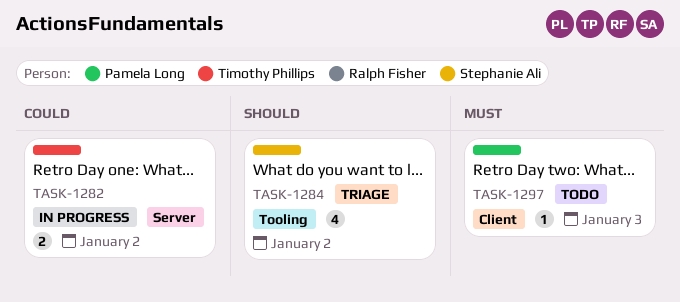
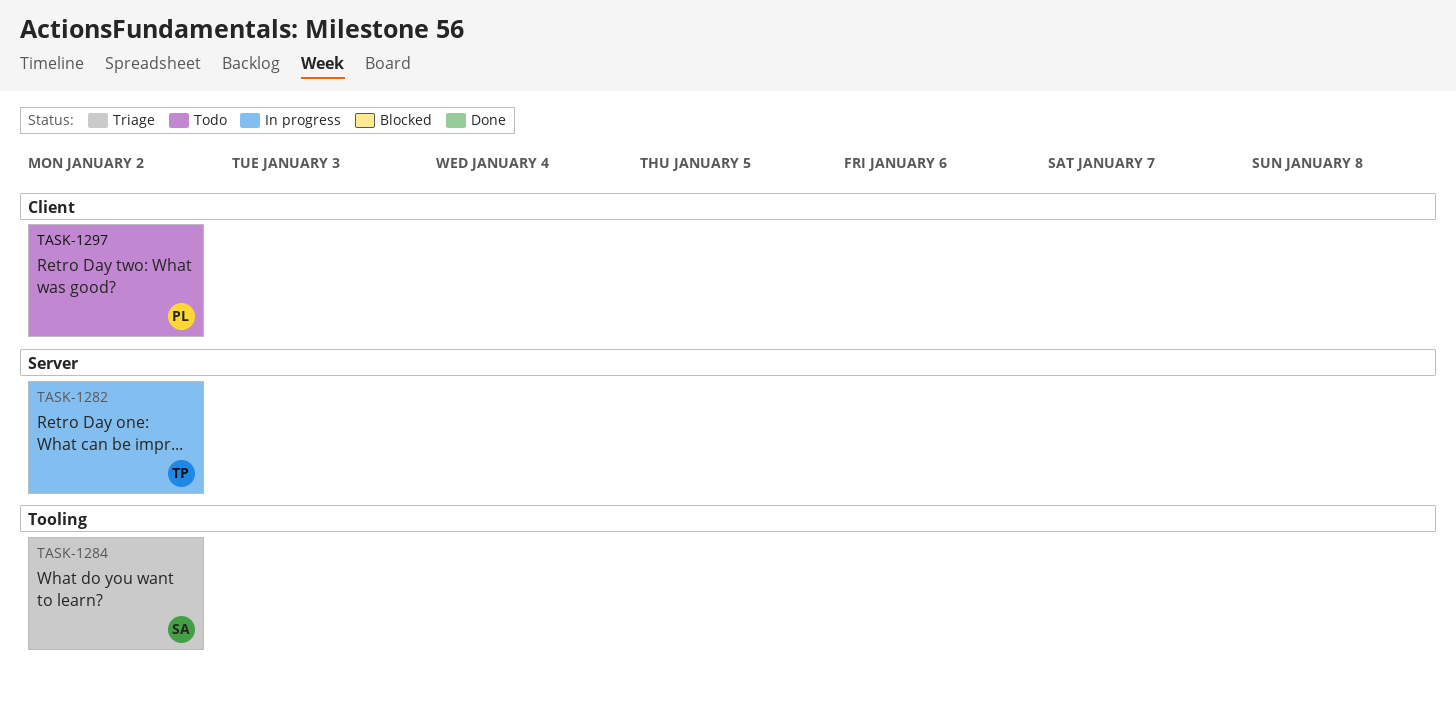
TASK-1297, due: Jan 3 -> Jan 2

